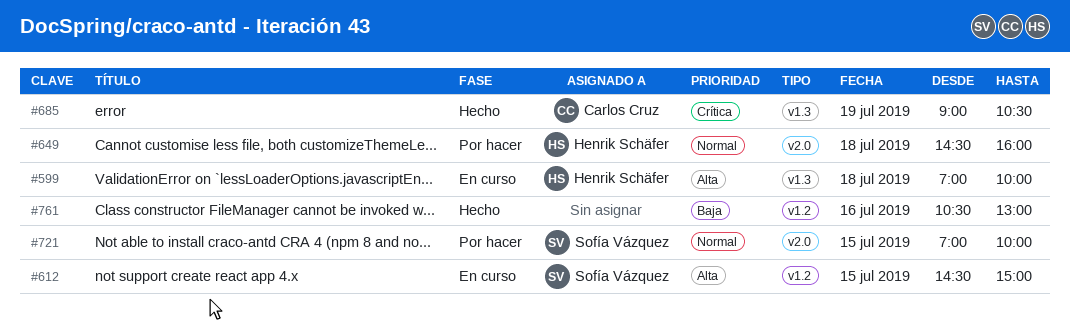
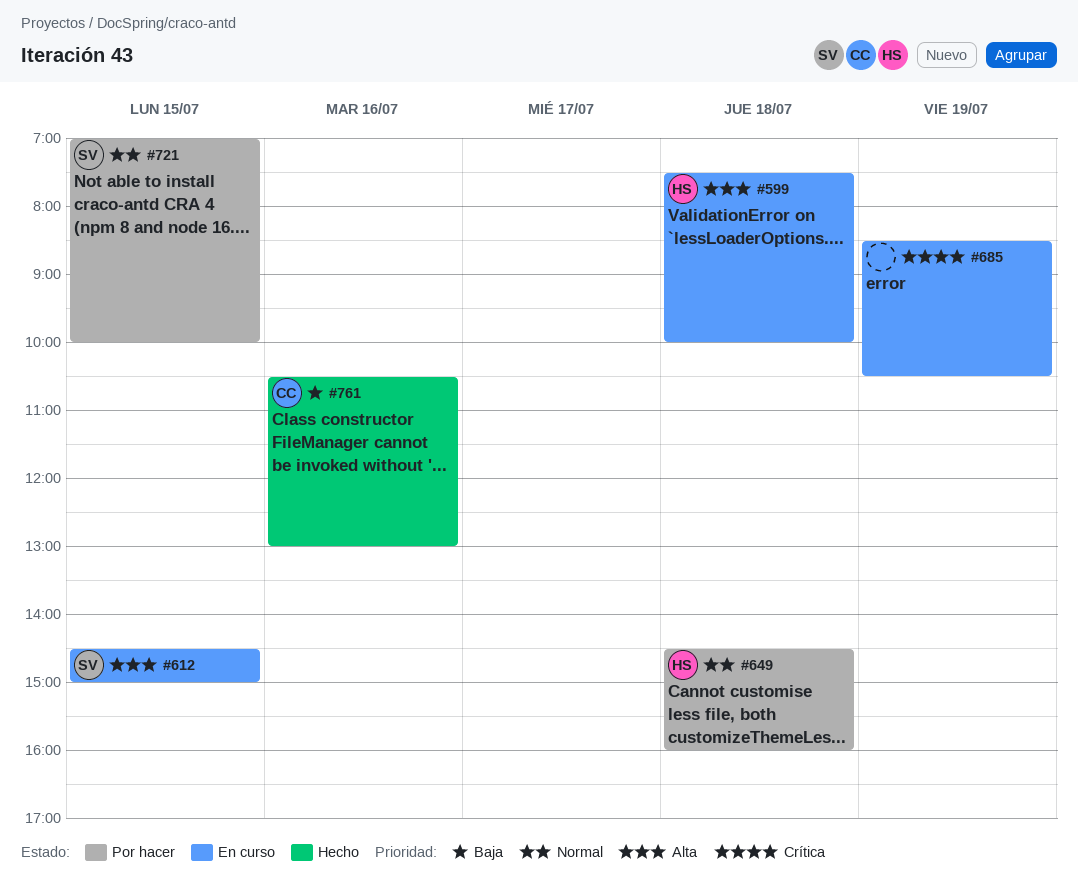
#599, begins: 07:00 -> 07:30
#685, status: Hecho -> En curso
#685, owner: Carlos Cruz -> none
#685, begins: 09:00 -> 08:30
#761, owner: none -> Carlos Cruz

